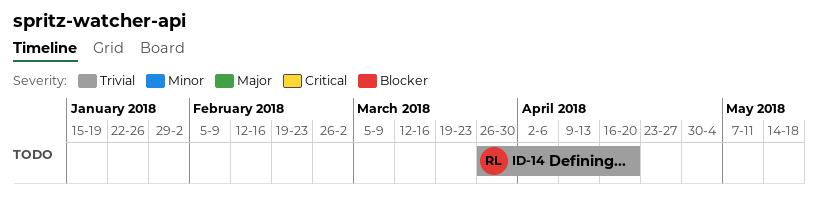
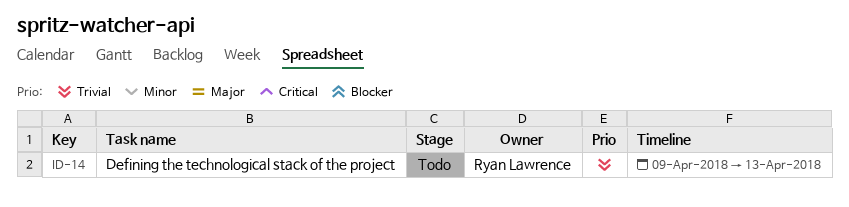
ID-14, start: Mar 26 -> Apr 9
ID-14, due: Apr 20 -> Apr 13

